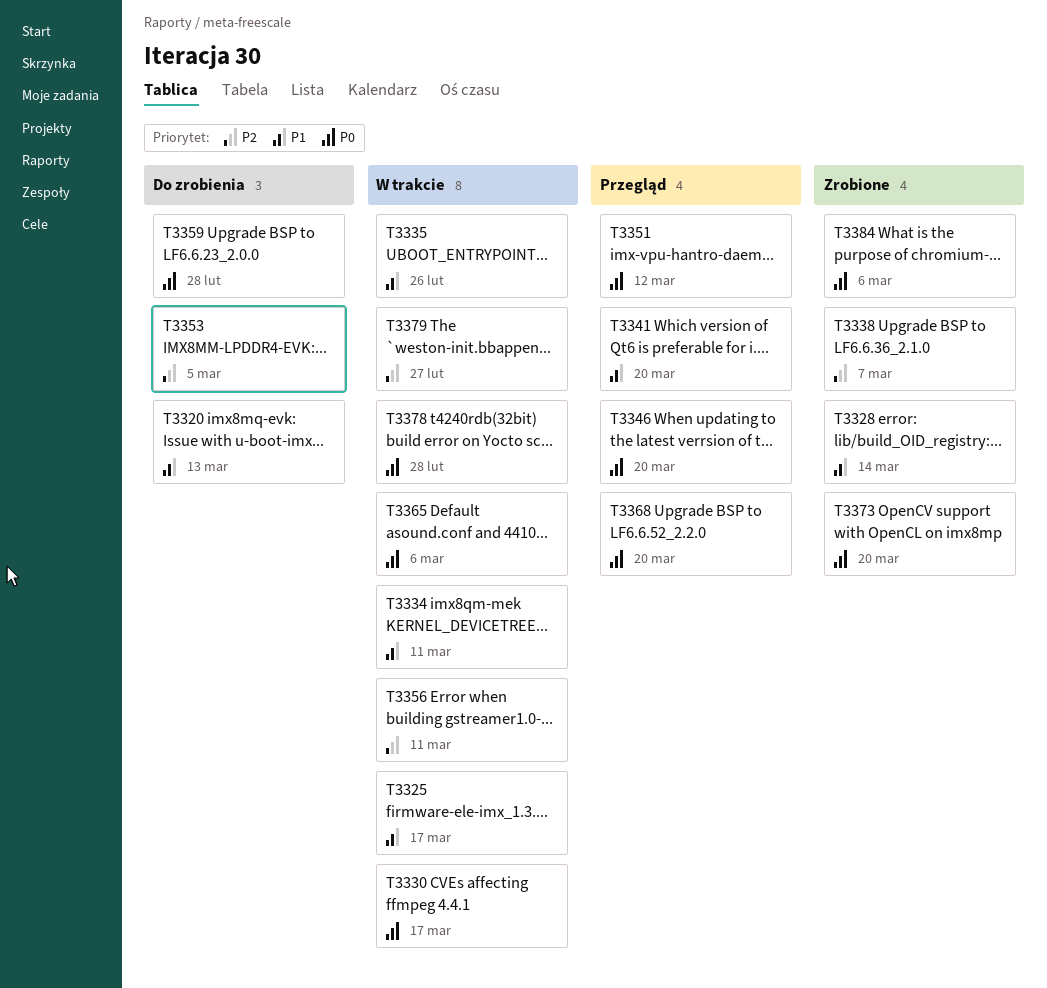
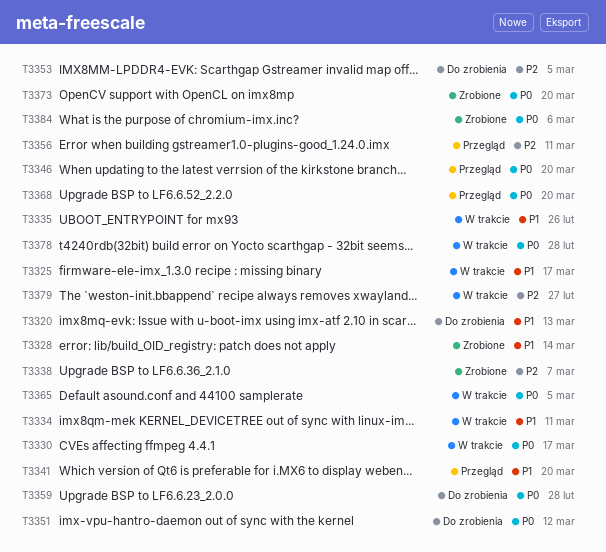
T3351, status: Przegląd -> Do zrobienia
T3356, status: W trakcie -> Przegląd
T3365, due: Mar 6 -> Mar 5

